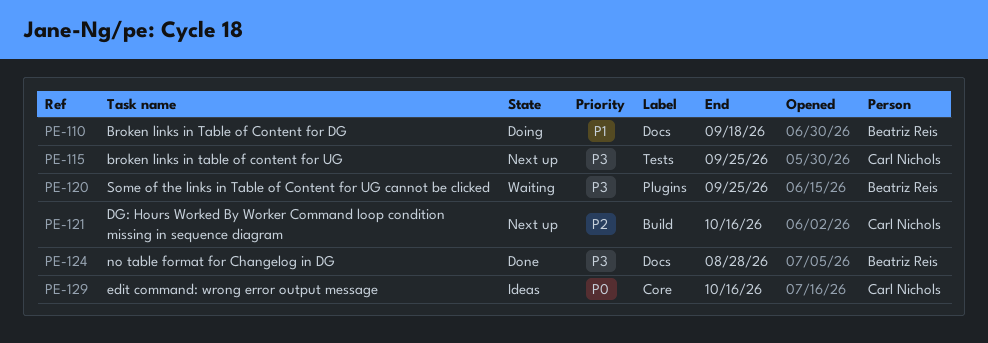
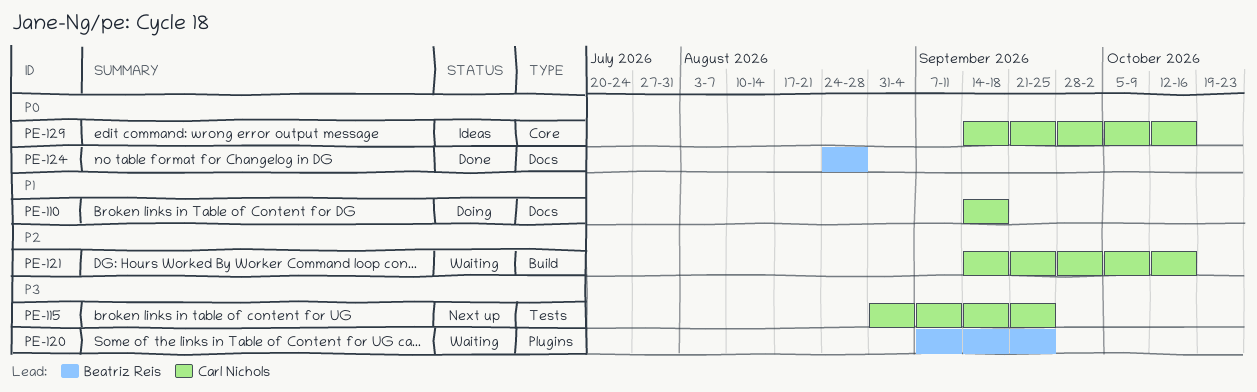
PE-110, owner: Beatriz Reis -> Carl Nichols
PE-121, status: Next up -> Waiting
PE-124, priority: P3 -> P0

